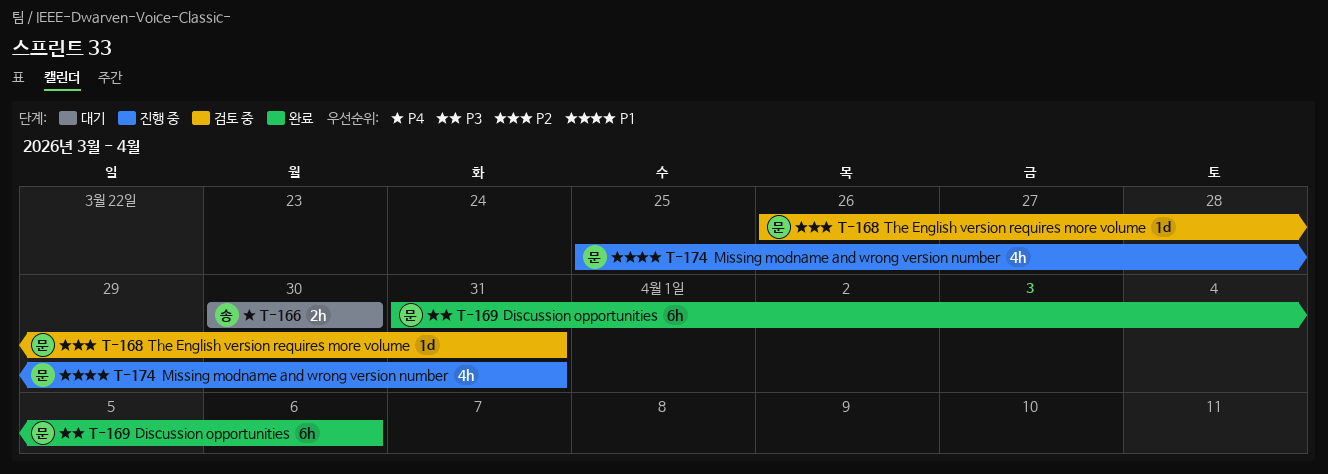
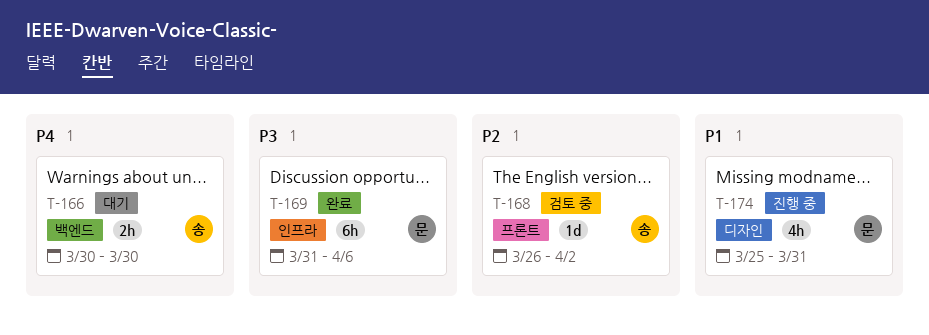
T-168, owner: 문 -> 송
T-168, due: Mar 31 -> Apr 2

